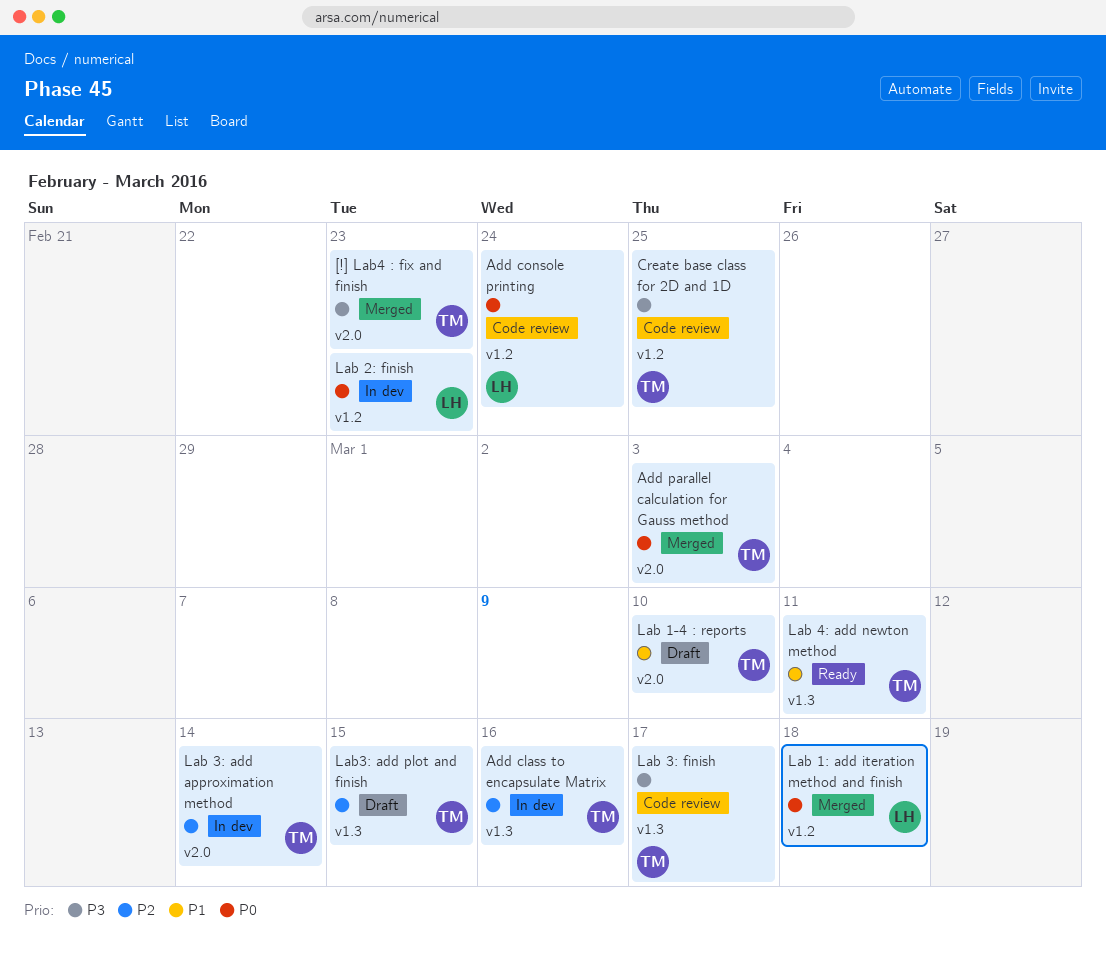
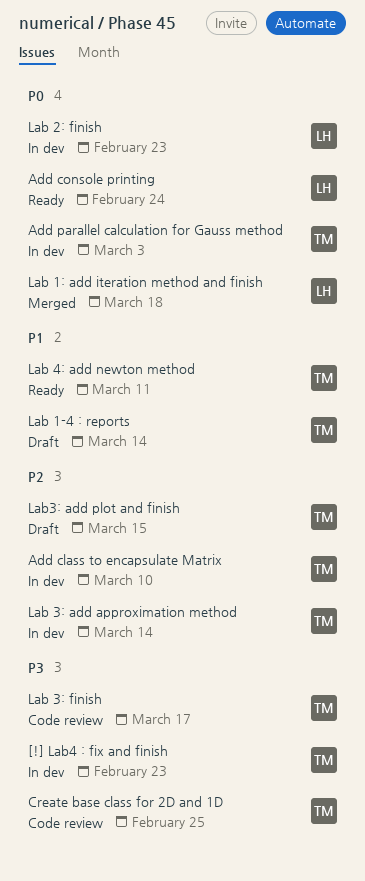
[!] Lab4 : fix and finish, status: Merged -> In dev
Add class to encapsulate Matrix, due: Mar 16 -> Mar 10
Add console printing, status: Code review -> Ready
Add parallel calculation for Gauss method, status: Merged -> In dev
Lab 1-4 : reports, due: Mar 10 -> Mar 14

